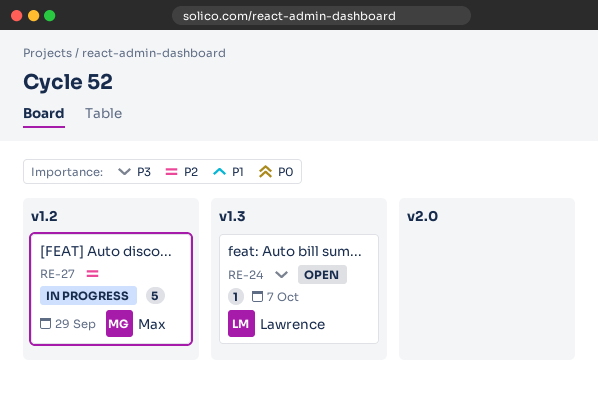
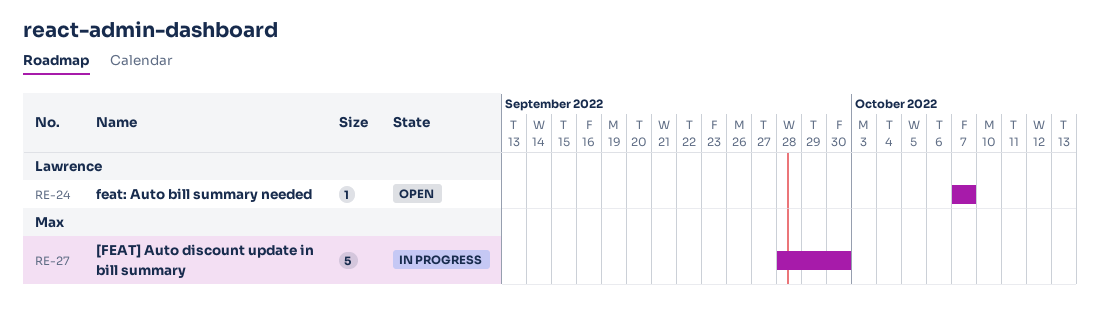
RE-27, due: Sep 29 -> Sep 30

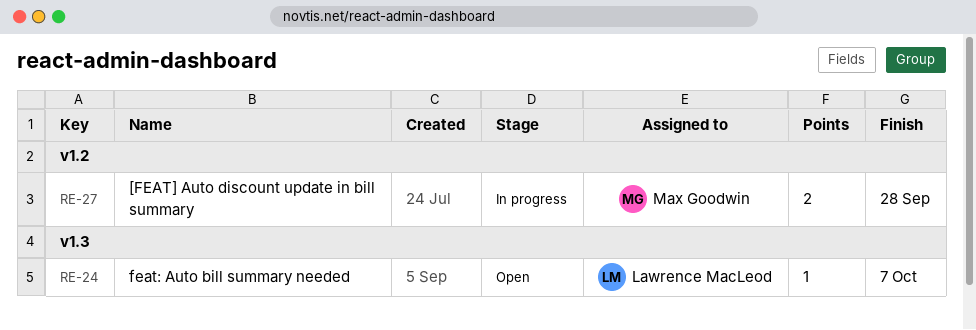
RE-27, estimate: 5 -> 2
RE-27, due: Sep 30 -> Sep 28

